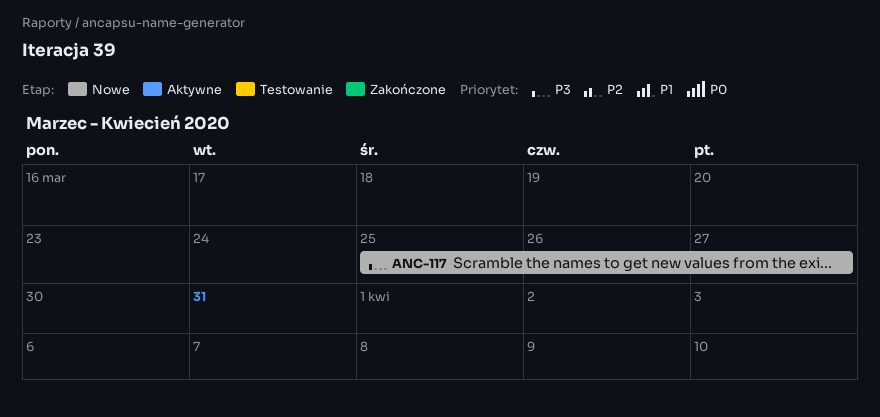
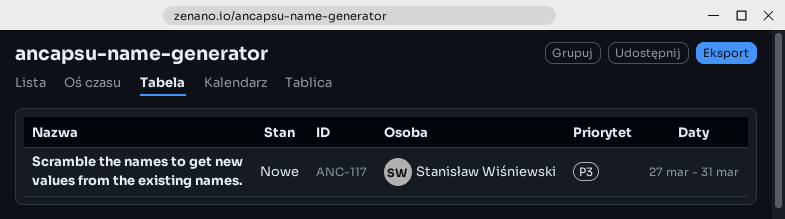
ANC-117, start: Mar 25 -> Mar 27
ANC-117, due: Mar 27 -> Mar 31

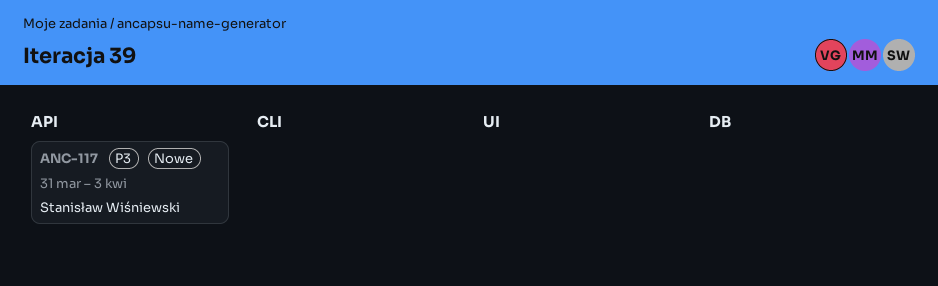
ANC-117, start: Mar 27 -> Mar 31
ANC-117, due: Mar 31 -> Apr 3

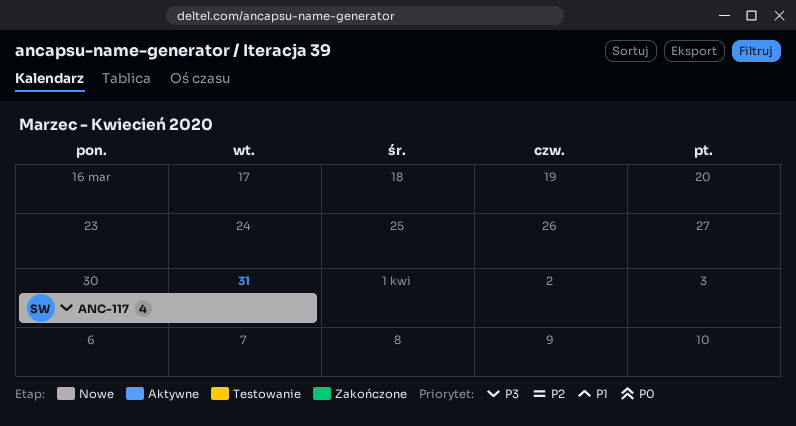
ANC-117, start: Mar 31 -> Mar 30
ANC-117, due: Apr 3 -> Mar 31

